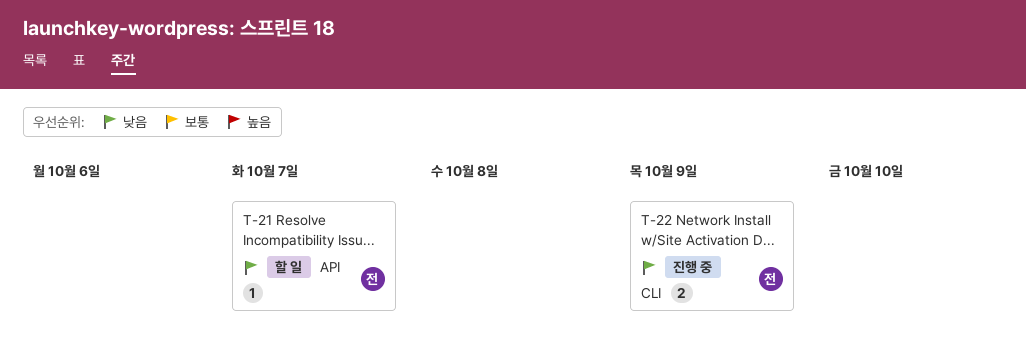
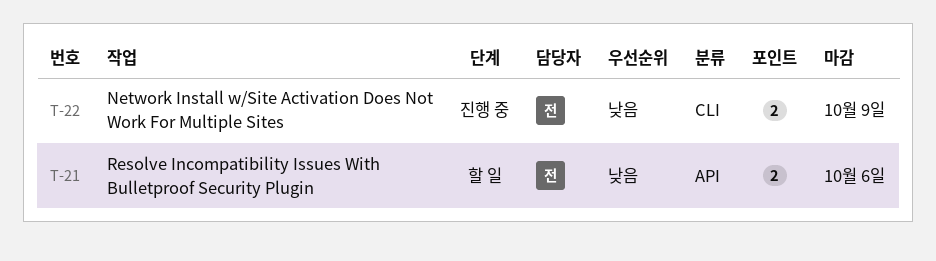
T-21, estimate: 1 -> 2
T-21, due: Oct 7 -> Oct 6

